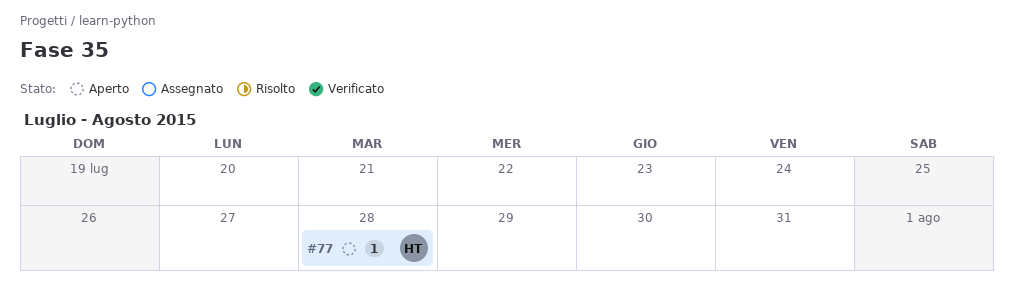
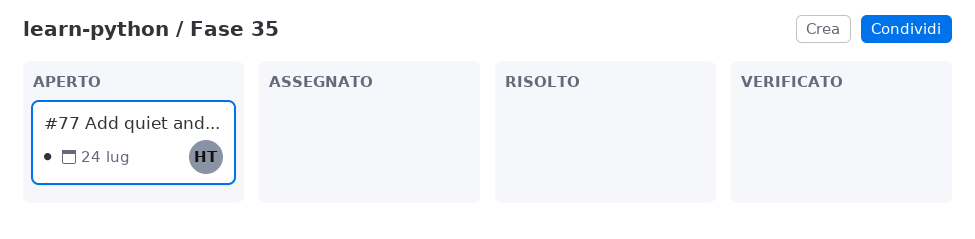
#77, due: Jul 28 -> Jul 24

